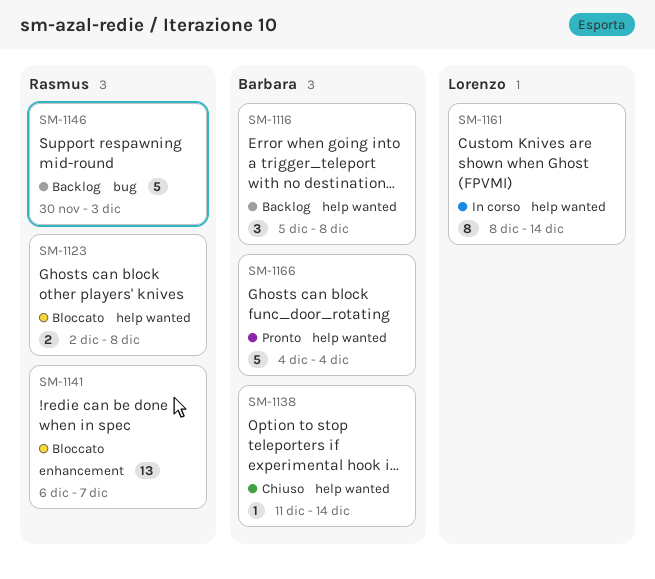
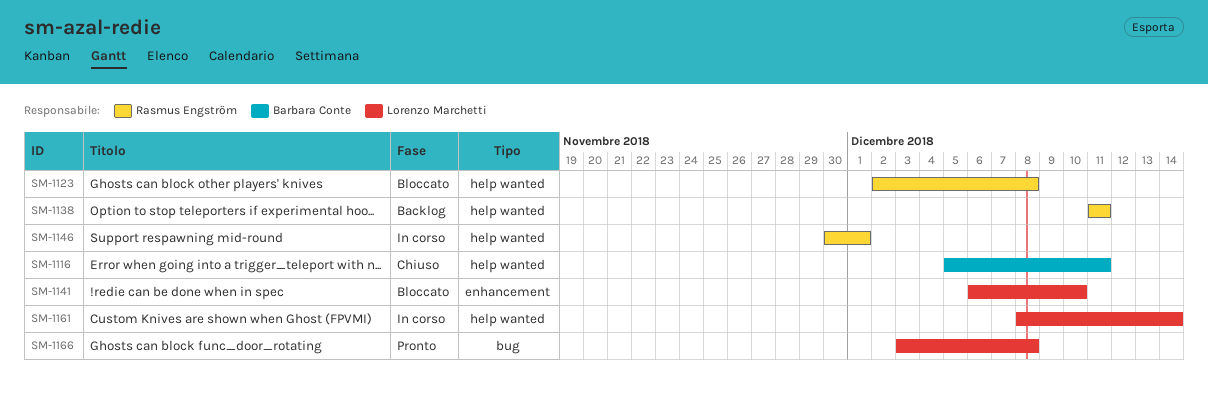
SM-1116, status: Backlog -> Chiuso
SM-1116, due: Dec 8 -> Dec 11
SM-1138, status: Chiuso -> Backlog
SM-1138, owner: Barbara Conte -> Rasmus Engström
SM-1138, due: Dec 14 -> Dec 11
SM-1141, owner: Rasmus Engström -> Lorenzo Marchetti
SM-1141, due: Dec 7 -> Dec 10
SM-1146, status: Backlog -> In corso
SM-1146, label: bug -> help wanted
SM-1146, due: Dec 3 -> Dec 1
SM-1166, owner: Barbara Conte -> Lorenzo Marchetti
SM-1166, label: help wanted -> bug
SM-1166, start: Dec 4 -> Dec 3
SM-1166, due: Dec 4 -> Dec 8

